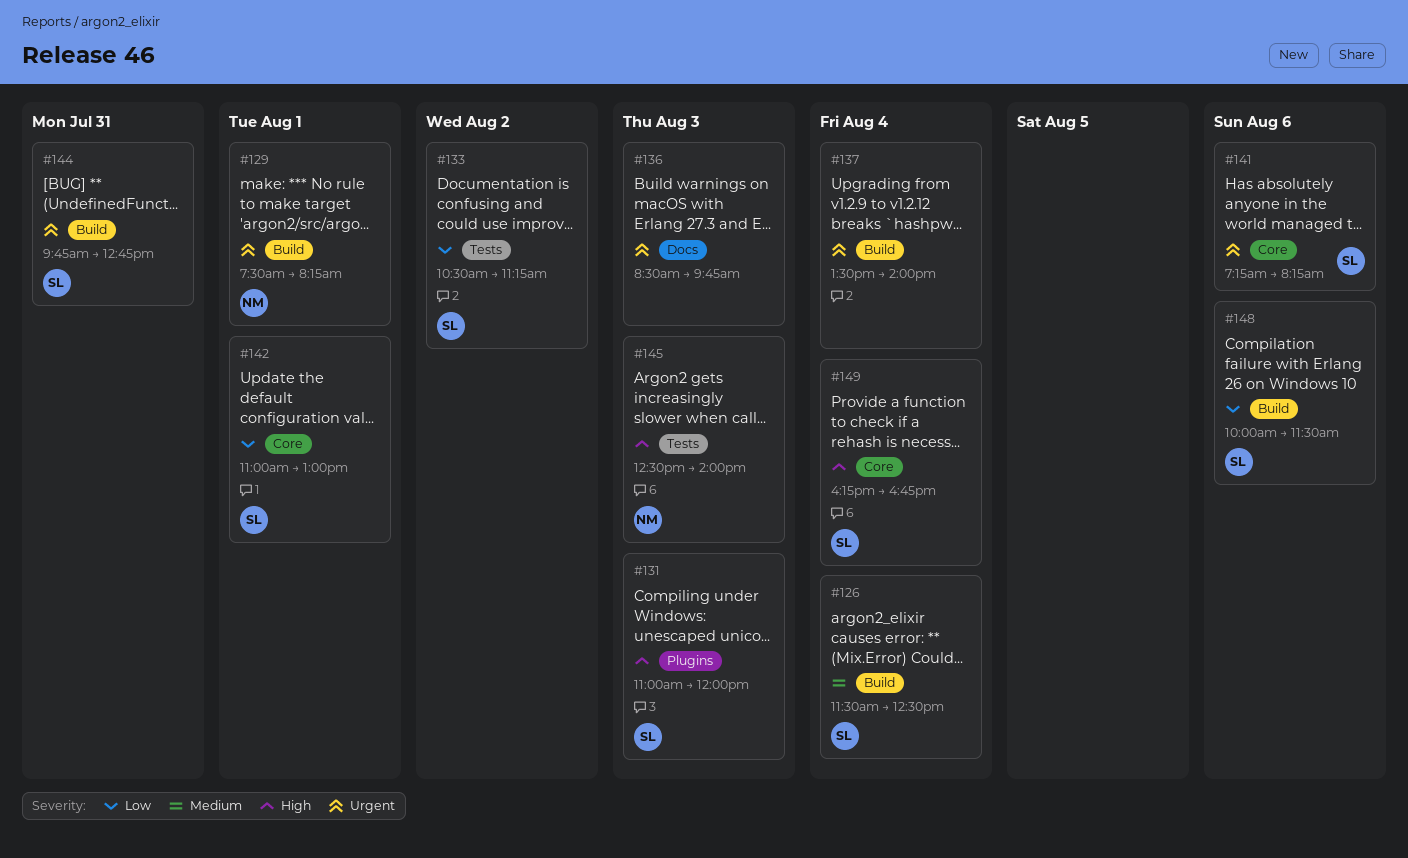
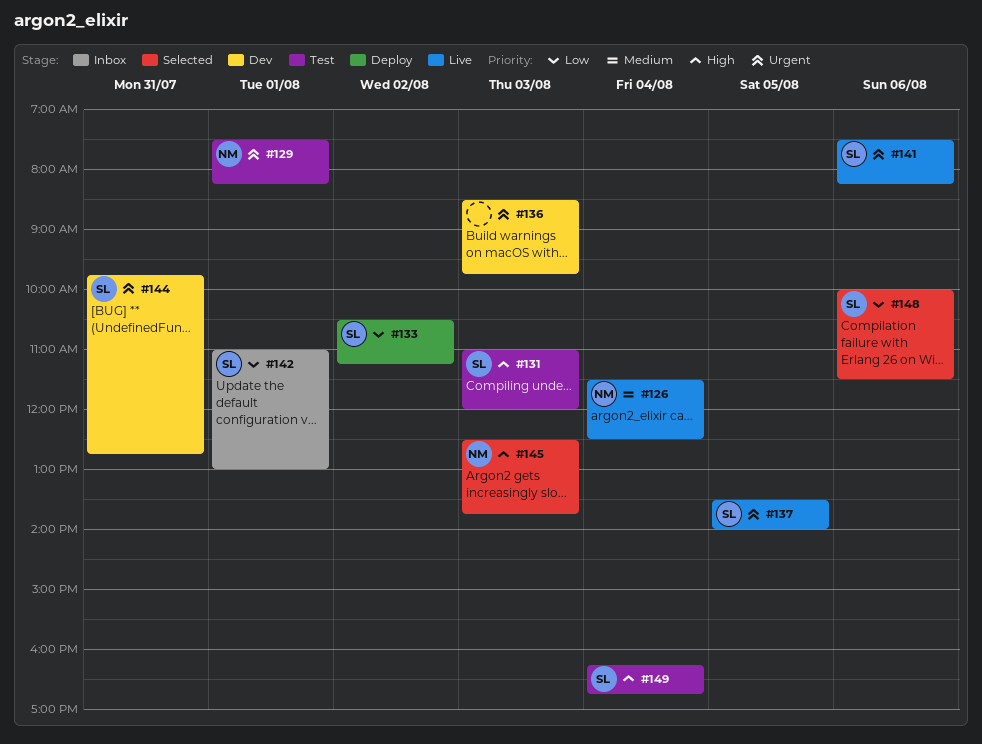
#126, owner: SL -> NM
#137, owner: none -> SL
#137, day: Aug 4 -> Aug 5
#141, begins: 07:15 -> 07:30
#145, ends: 14:00 -> 13:45

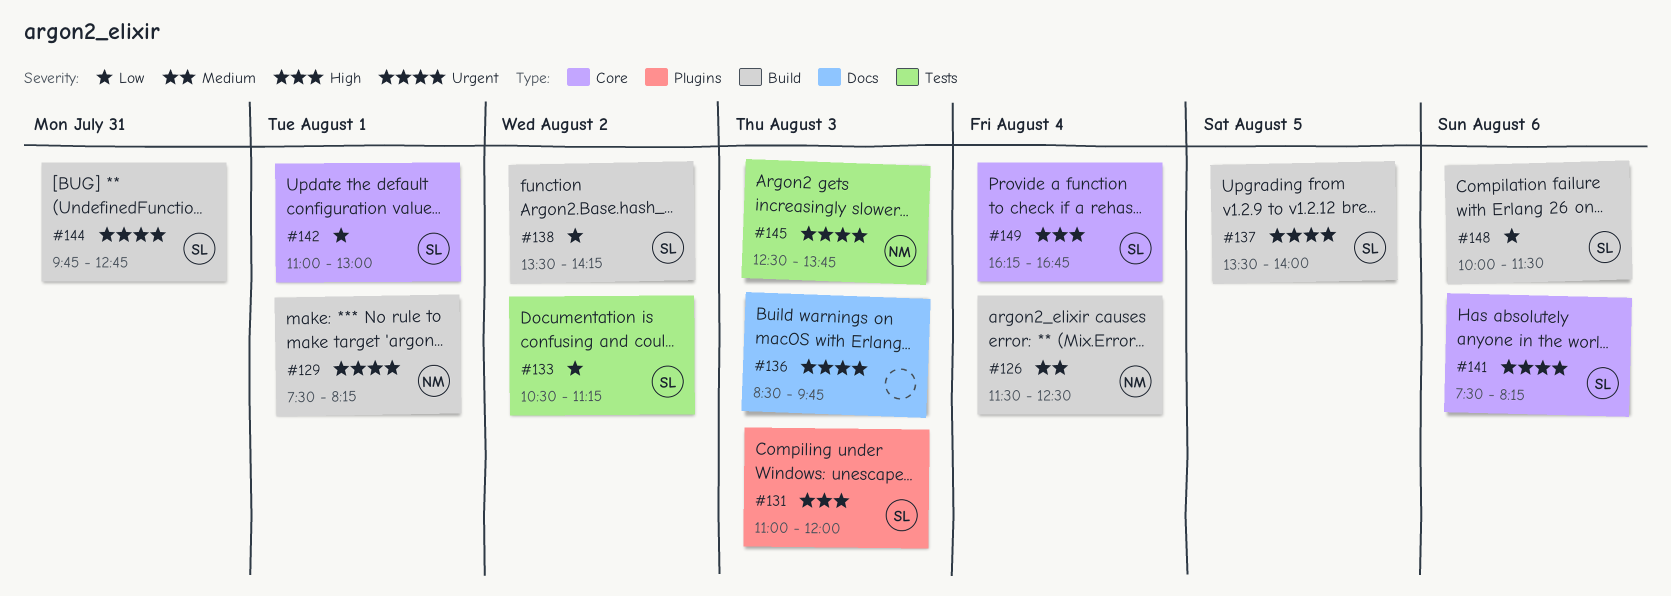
#138: none -> present
#145, priority: High -> Urgent

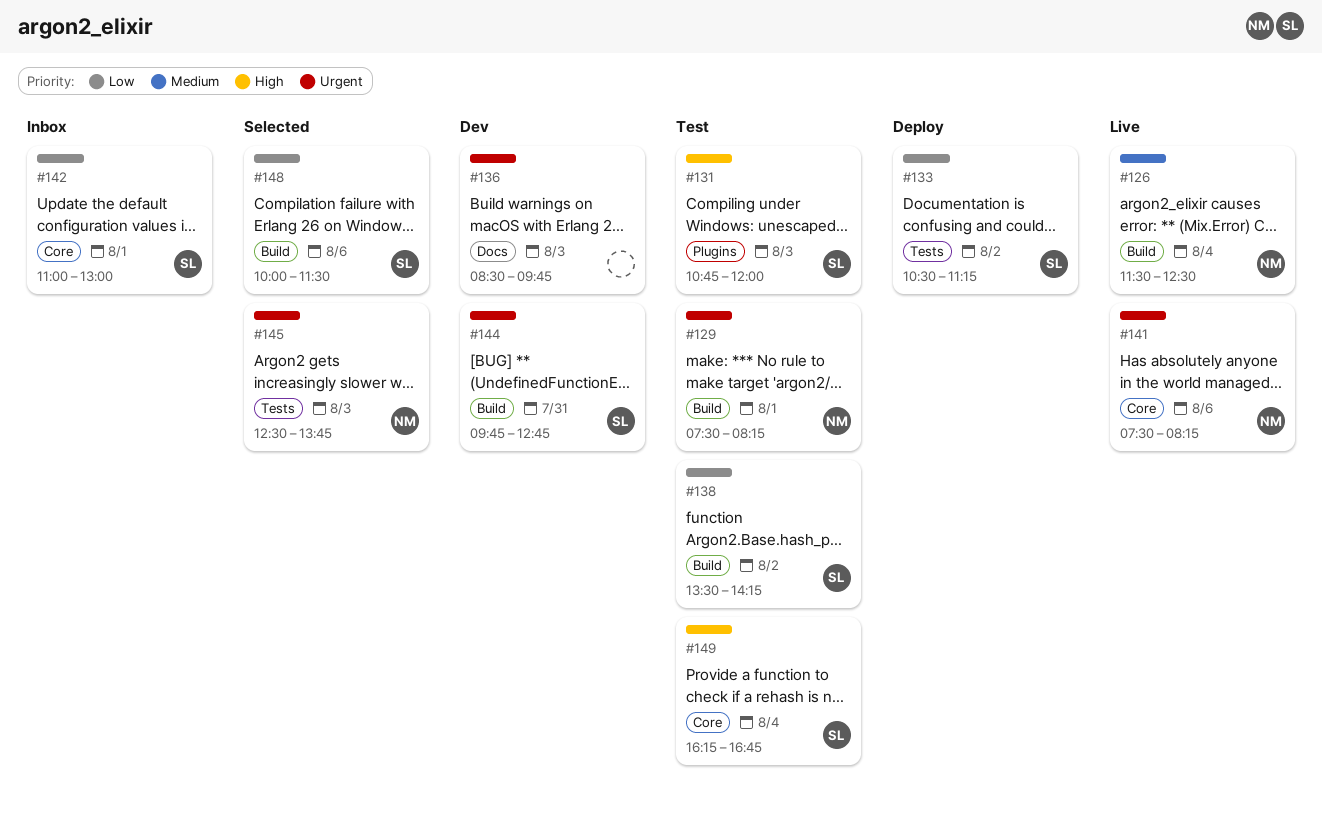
#131, begins: 11:00 -> 10:45
#137: present -> none
#141, owner: SL -> NM

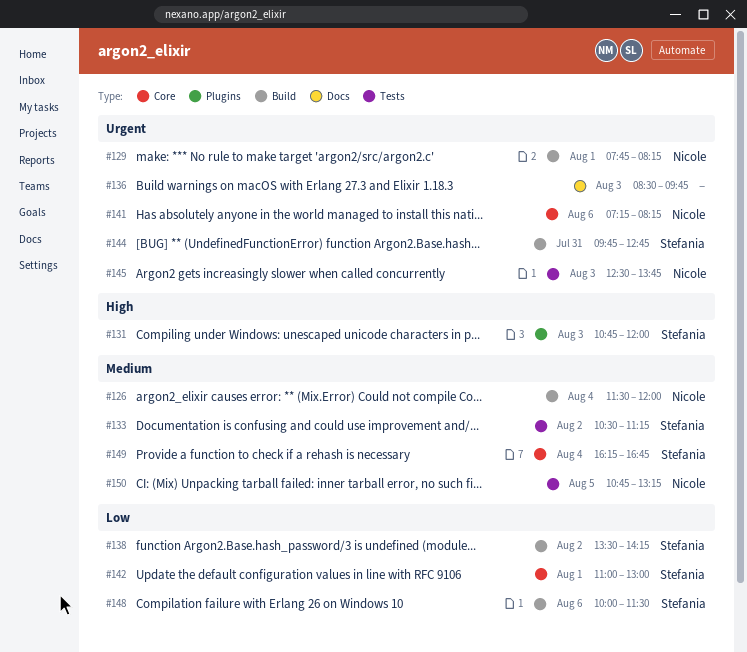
#126, ends: 12:30 -> 12:00
#129, begins: 07:30 -> 07:45
#133, priority: Low -> Medium
#141, begins: 07:30 -> 07:15
#149, priority: High -> Medium
#150: none -> present

